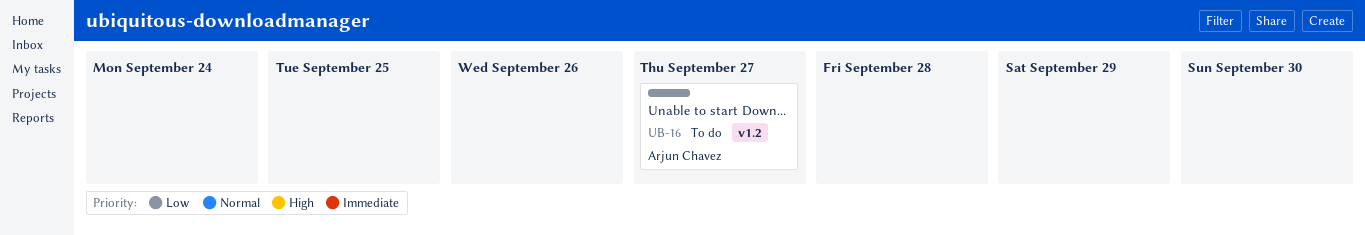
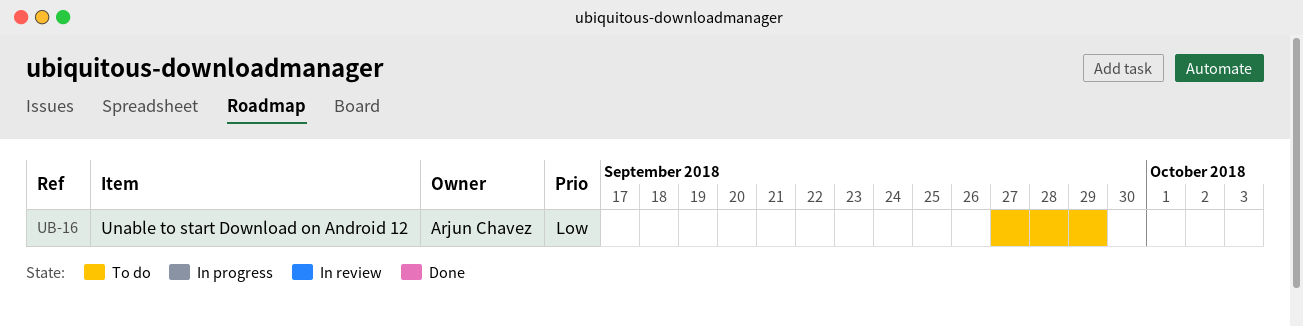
UB-16, due: Sep 27 -> Sep 29

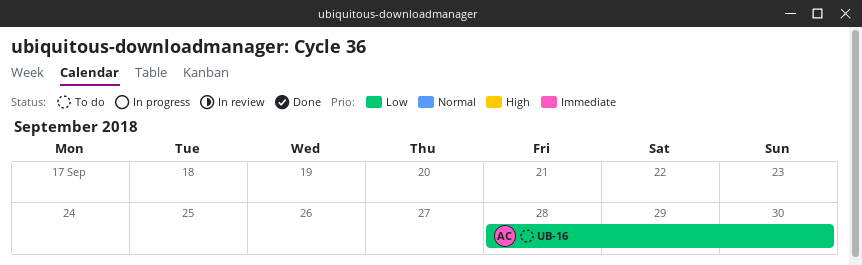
UB-16, start: Sep 27 -> Sep 28
UB-16, due: Sep 29 -> Sep 30

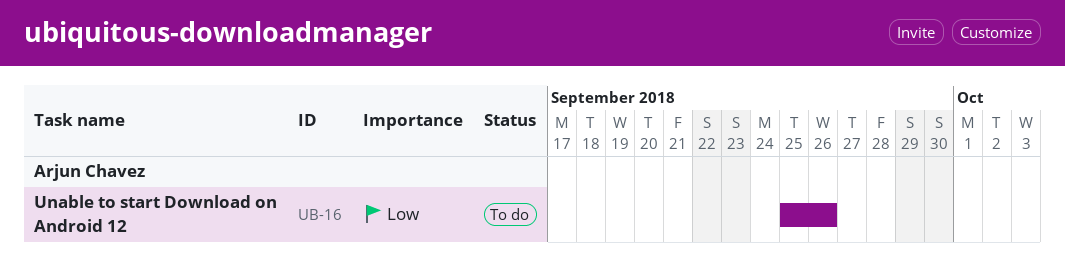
UB-16, start: Sep 28 -> Sep 25
UB-16, due: Sep 30 -> Sep 26

